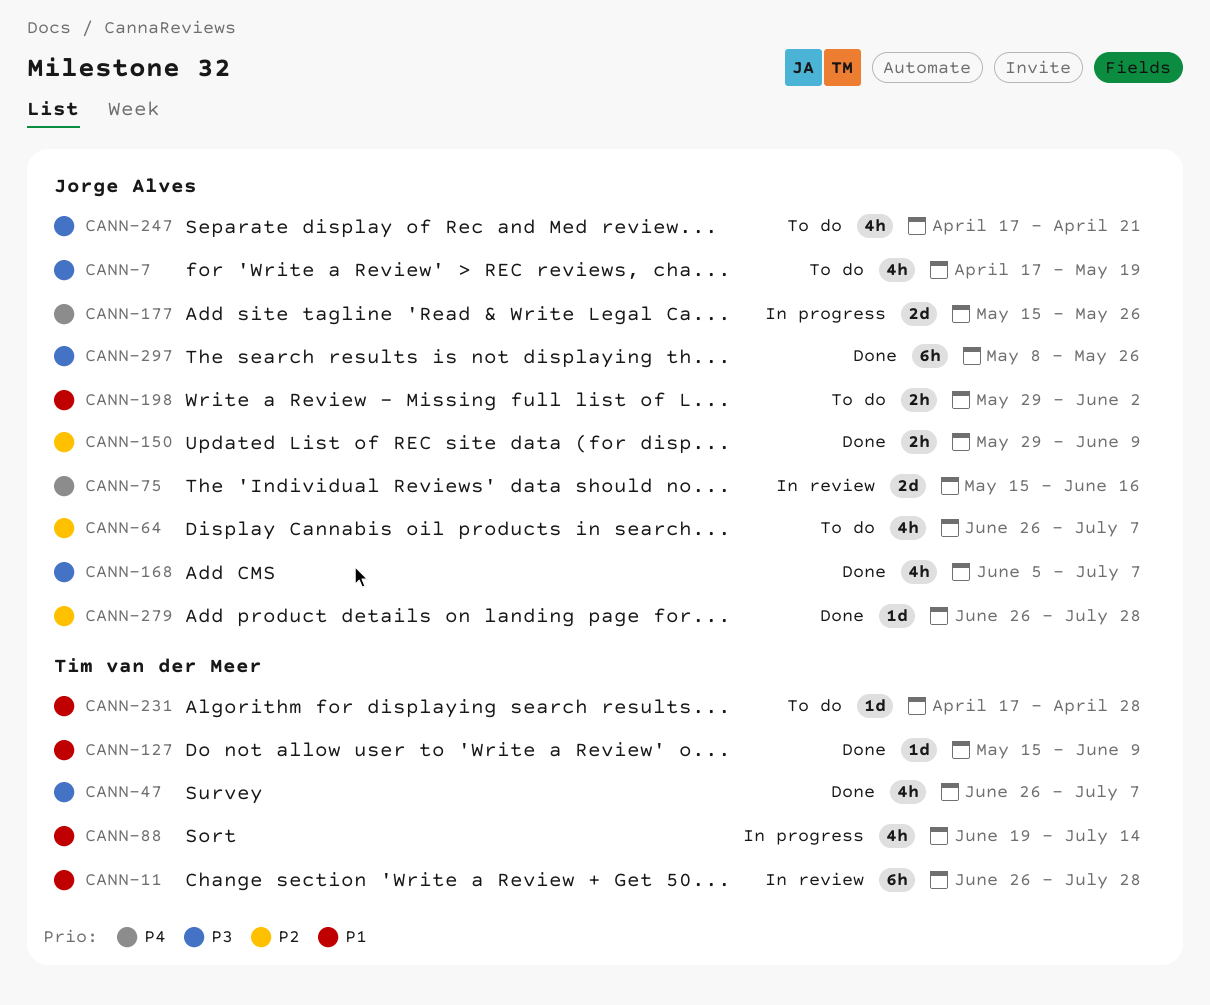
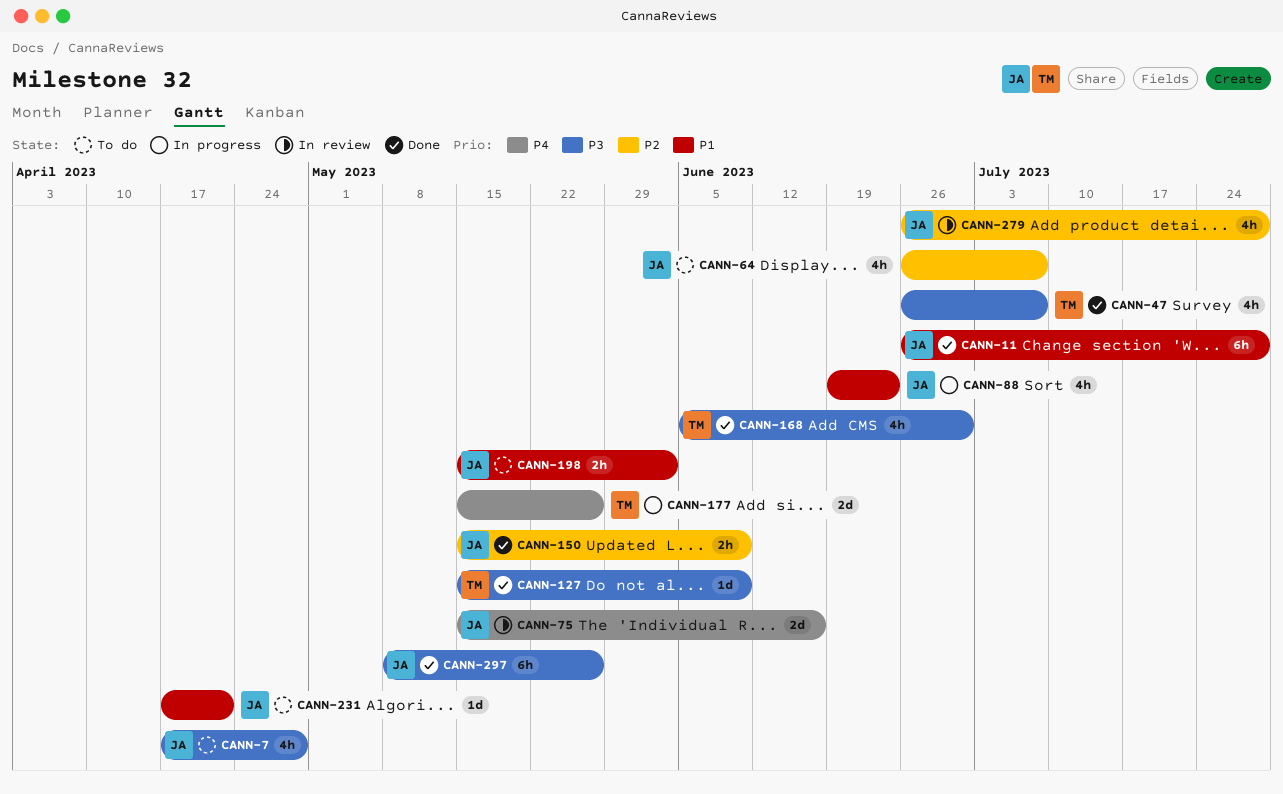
CANN-7, due: May 19 -> Apr 28
CANN-11, status: In review -> Done
CANN-11, owner: Tim van der Meer -> Jorge Alves
CANN-88, owner: Tim van der Meer -> Jorge Alves
CANN-88, due: Jul 14 -> Jun 23
CANN-127, priority: P1 -> P3
CANN-150, start: May 29 -> May 15
CANN-168, owner: Jorge Alves -> Tim van der Meer
CANN-168, due: Jul 7 -> Jun 30
CANN-177, owner: Jorge Alves -> Tim van der Meer
CANN-198, start: May 29 -> May 15
CANN-231, owner: Tim van der Meer -> Jorge Alves
CANN-231, due: Apr 28 -> Apr 21
CANN-247: present -> none
CANN-279, status: Done -> In review
CANN-279, estimate: 1d -> 4h

